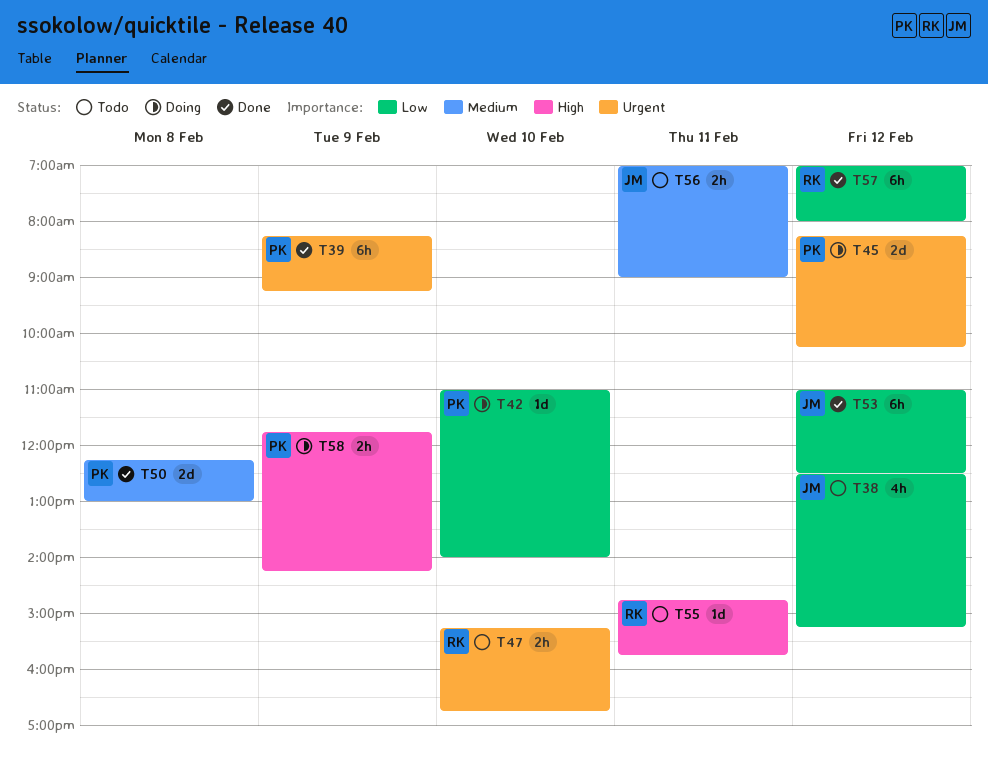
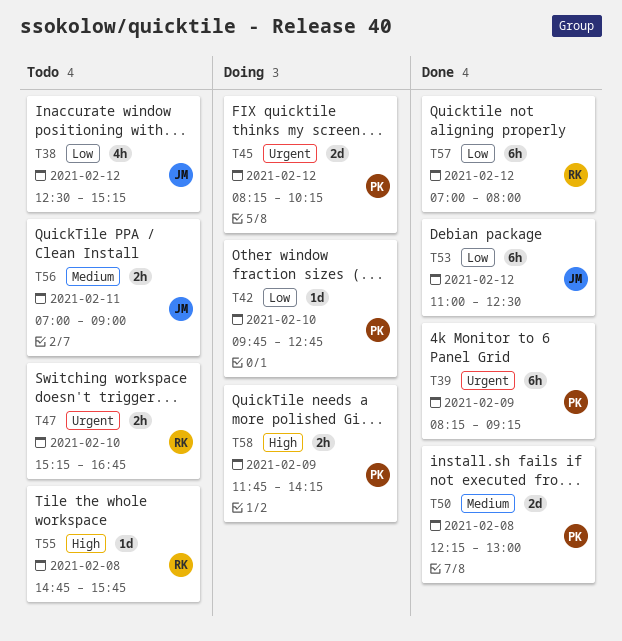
T42, begins: 11:00 -> 09:45
T42, ends: 14:00 -> 12:45
T55, day: Feb 11 -> Feb 8

